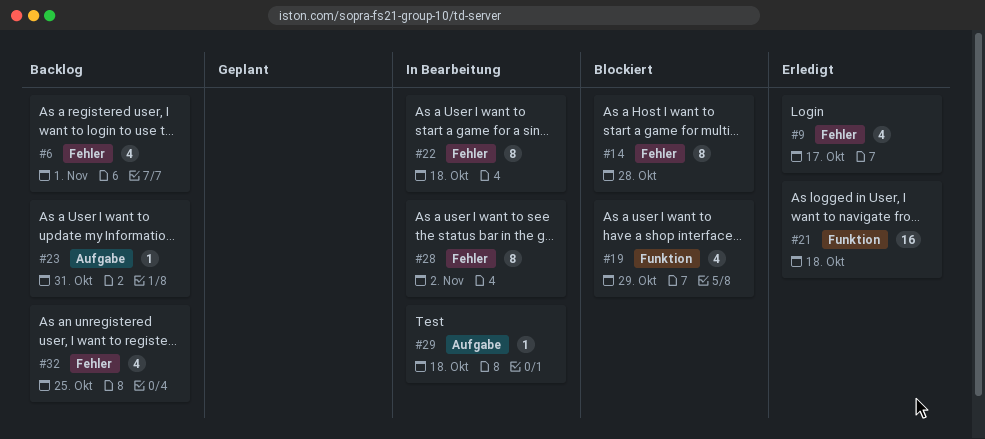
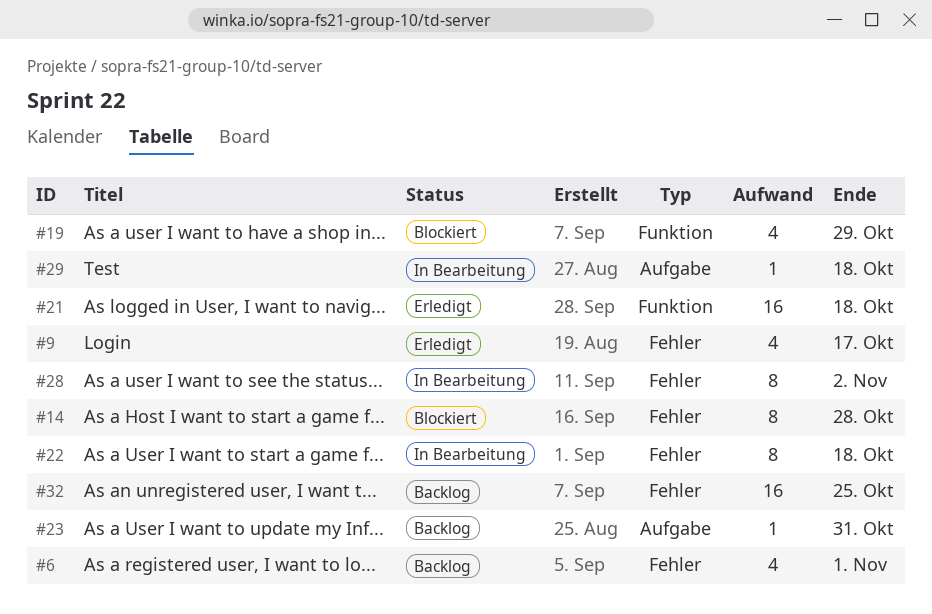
#32, estimate: 4 -> 16

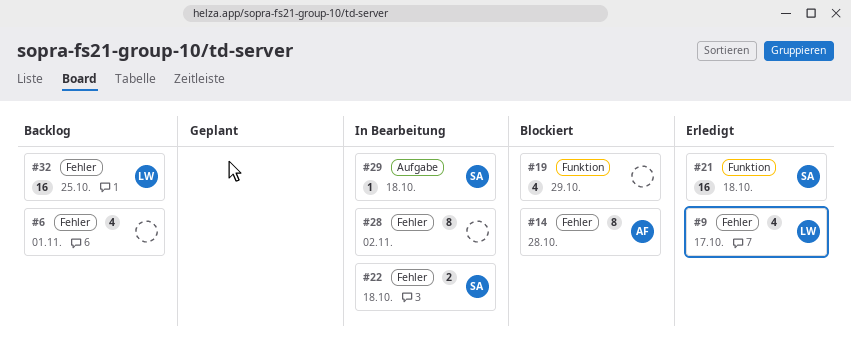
#22, estimate: 8 -> 2
#23: present -> none

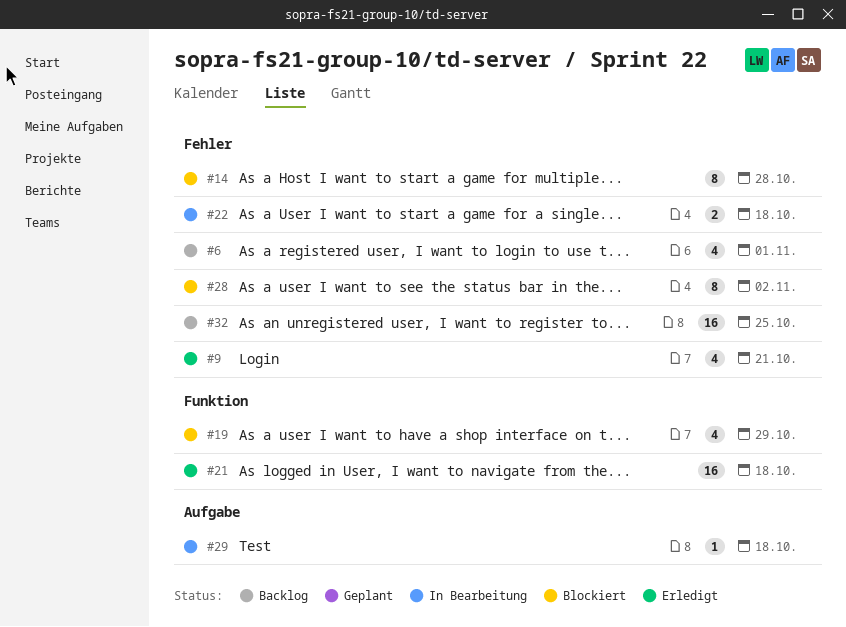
#9, due: Oct 17 -> Oct 21
#28, status: In Bearbeitung -> Blockiert

